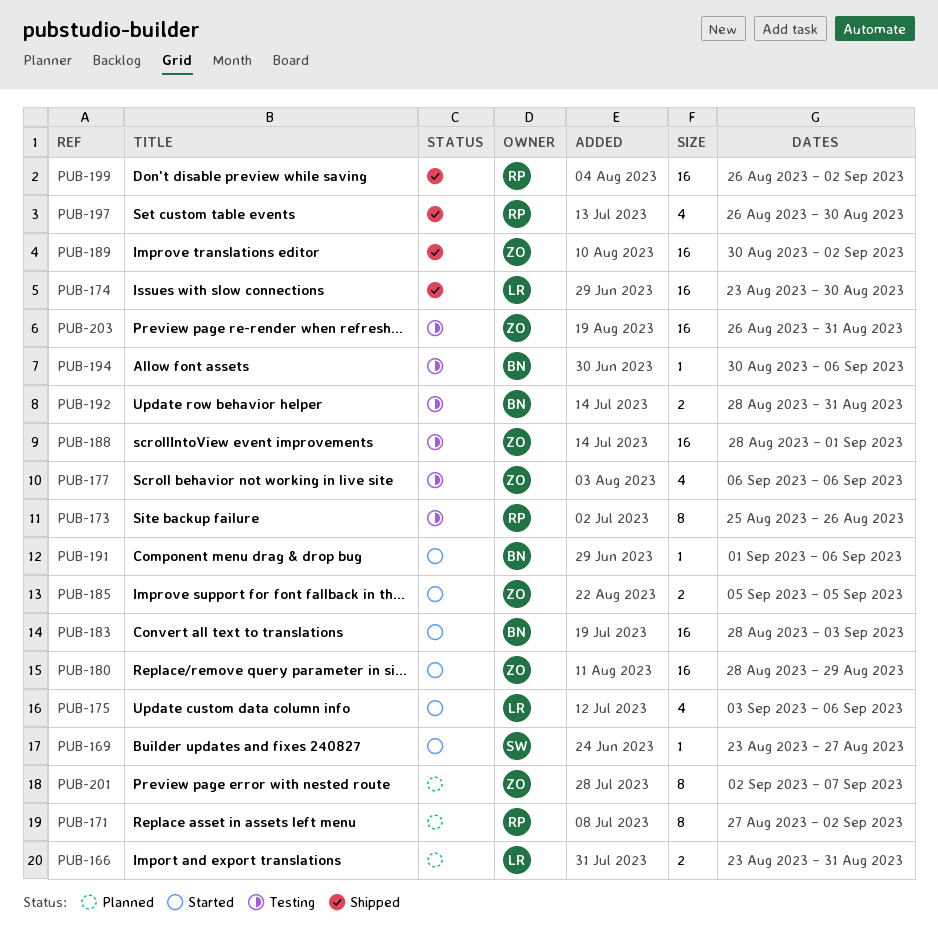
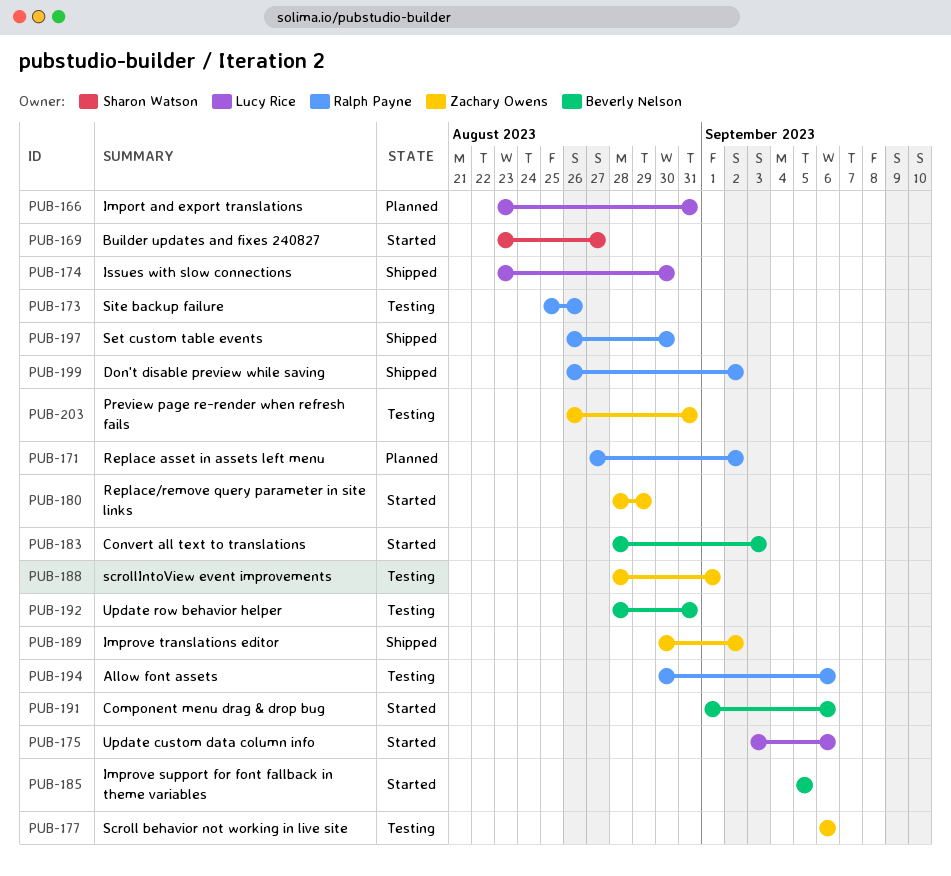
PUB-185, owner: Zachary Owens -> Beverly Nelson
PUB-194, owner: Beverly Nelson -> Ralph Payne
PUB-201: present -> none

